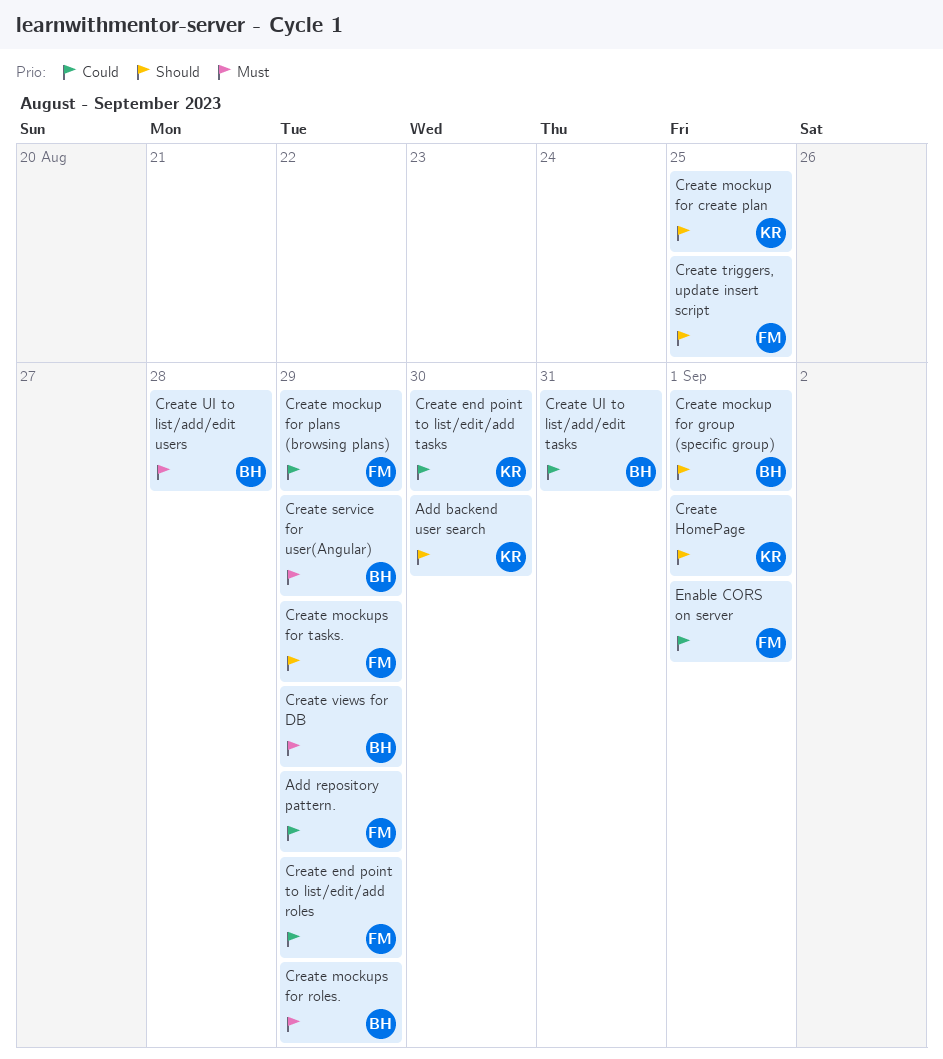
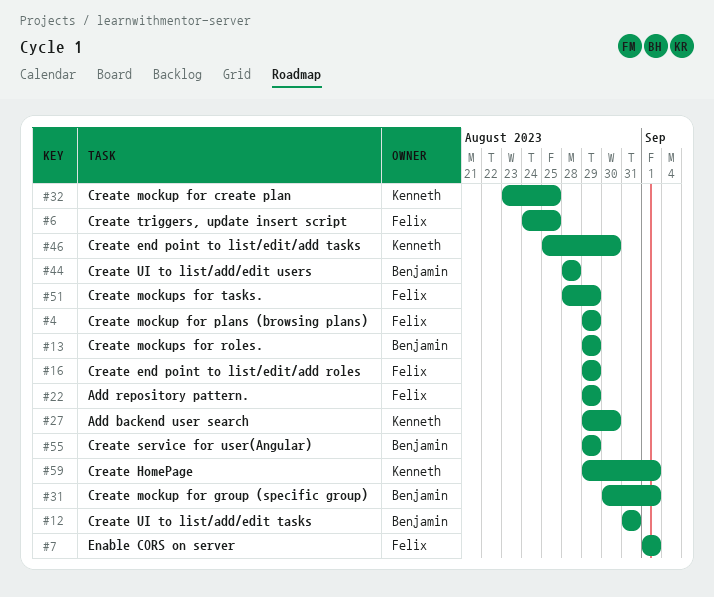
Create views for DB: present -> none

